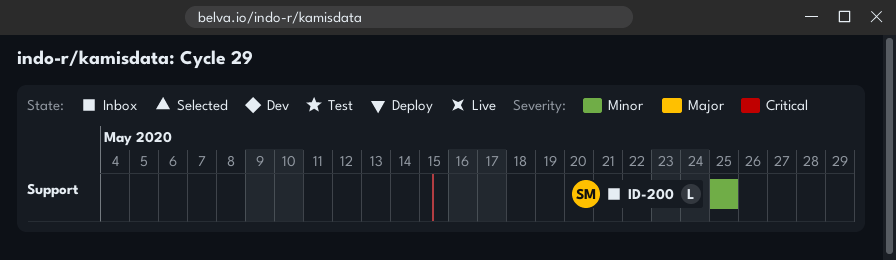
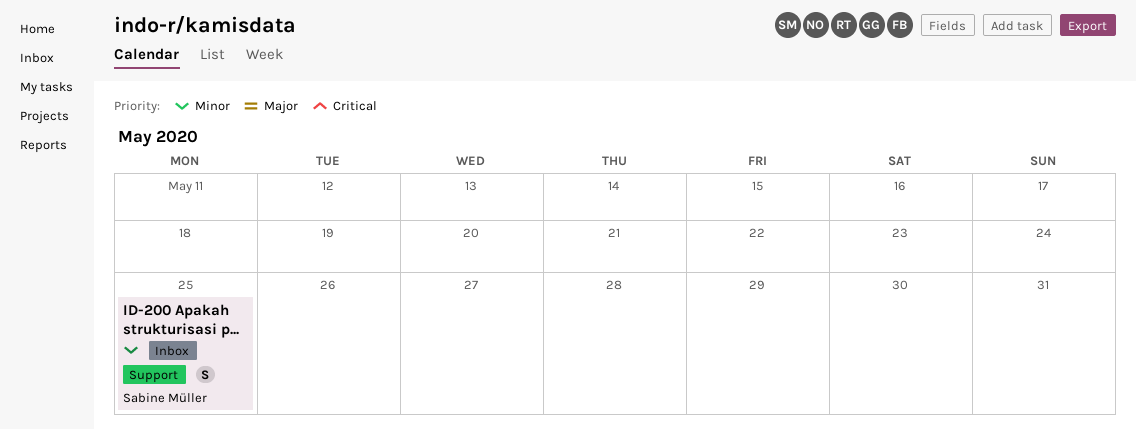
ID-200, estimate: L -> S

